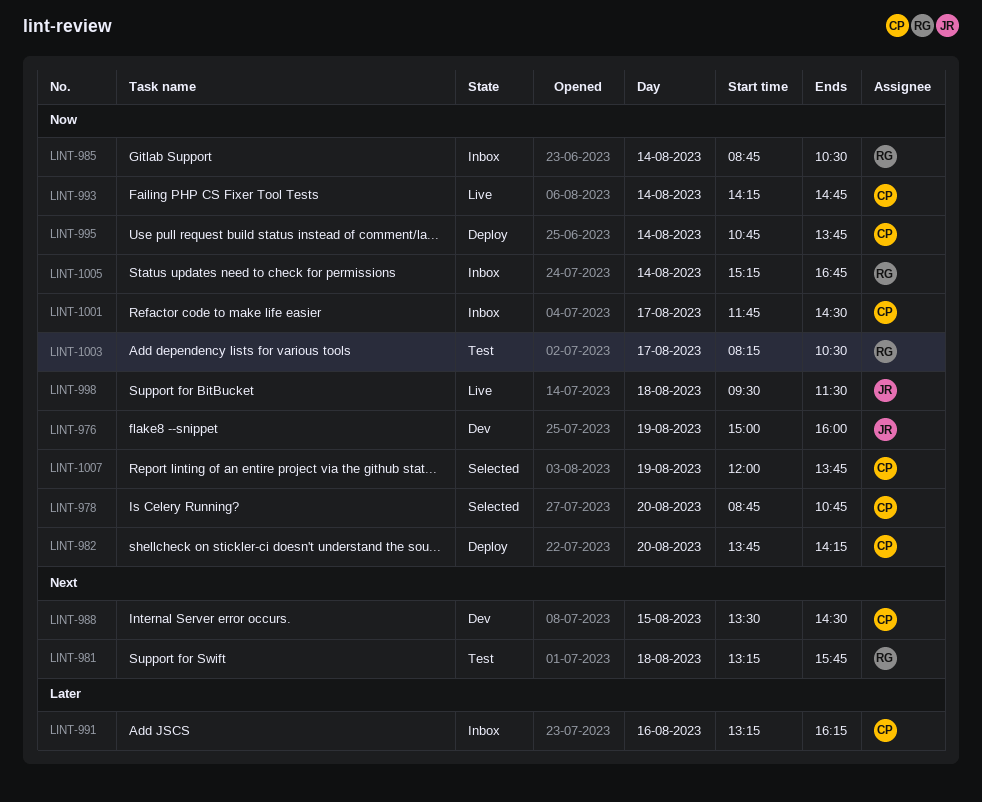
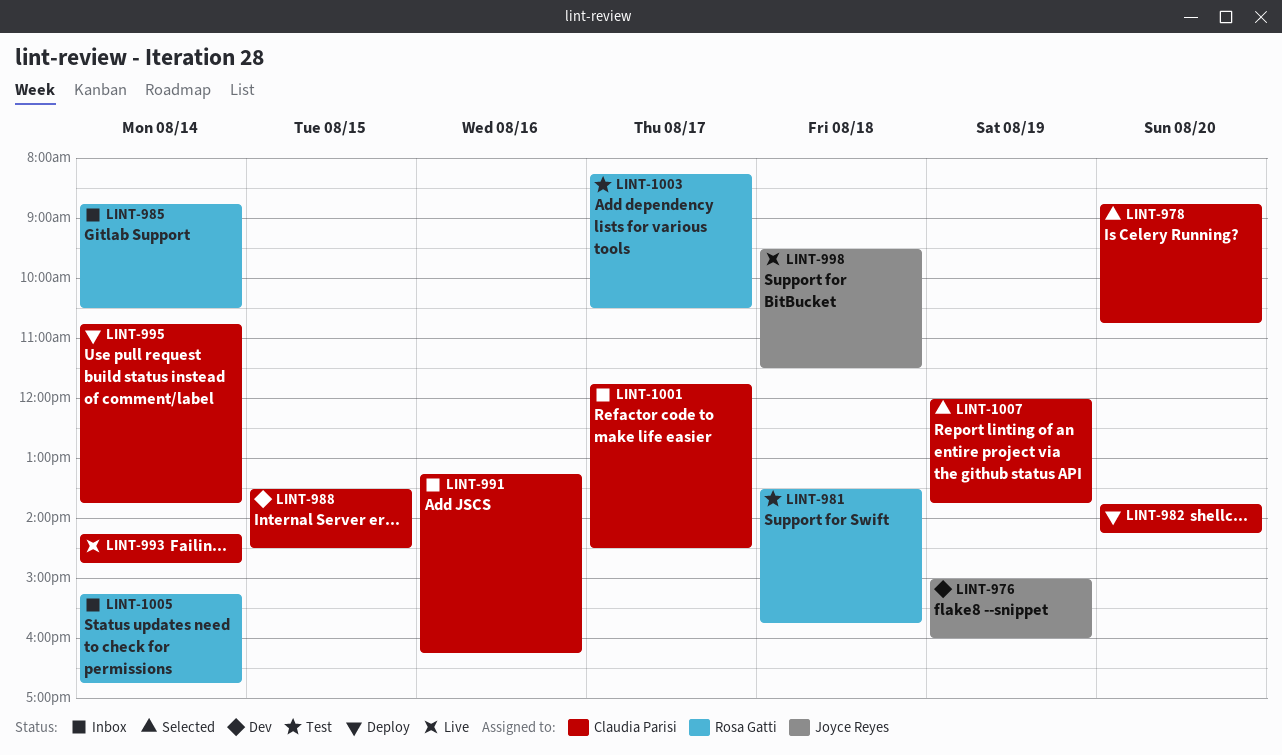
LINT-981, begins: 13:15 -> 13:30

